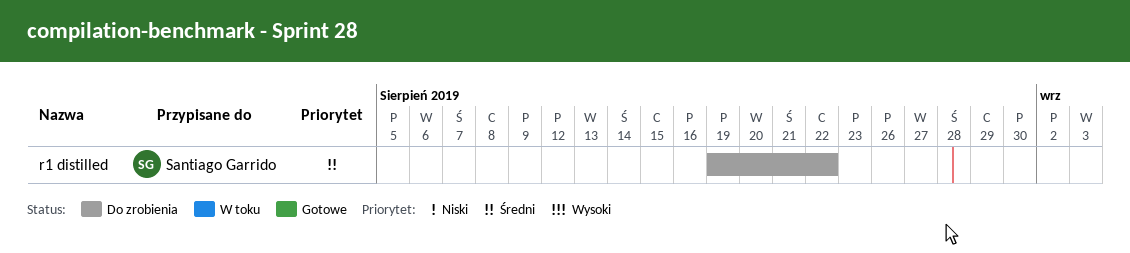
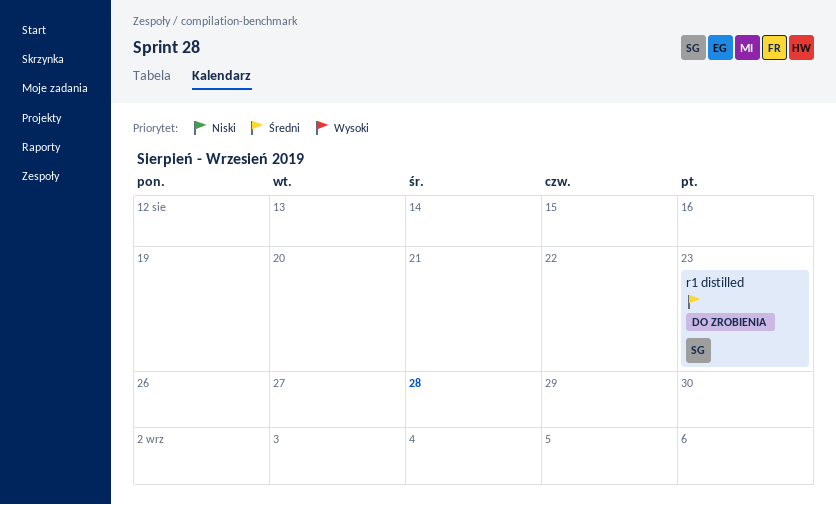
r1 distilled, due: Aug 22 -> Aug 23

